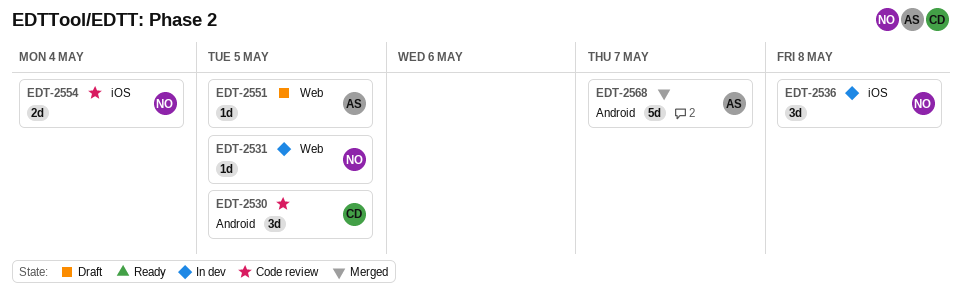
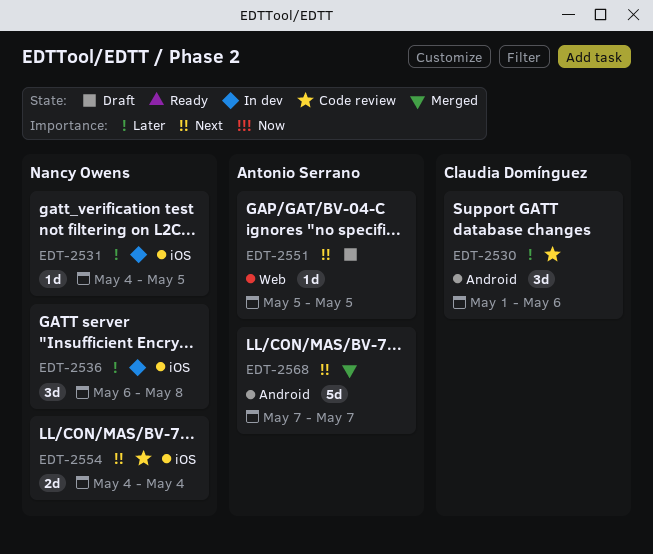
EDT-2530, due: May 5 -> May 6
EDT-2531, label: Web -> iOS

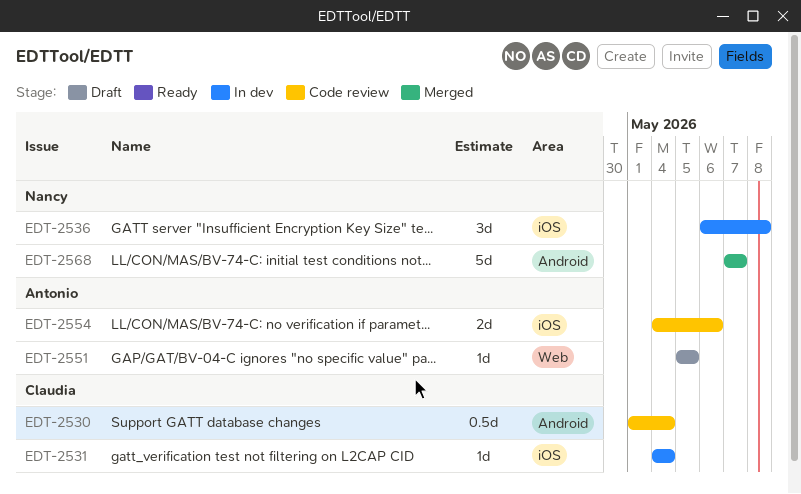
EDT-2530, estimate: 3d -> 0.5d
EDT-2530, due: May 6 -> May 4
EDT-2531, owner: Nancy Owens -> Claudia Domínguez
EDT-2531, due: May 5 -> May 4
EDT-2554, owner: Nancy Owens -> Antonio Serrano
EDT-2554, due: May 4 -> May 6
EDT-2568, owner: Antonio Serrano -> Nancy Owens

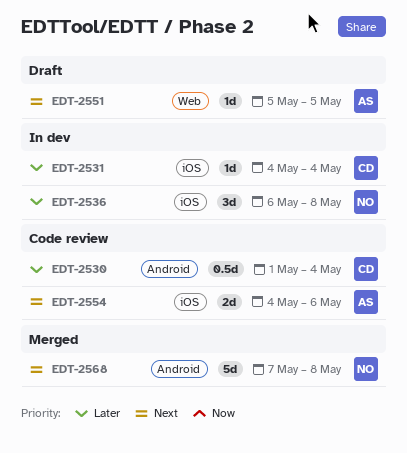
EDT-2568, due: May 7 -> May 8

